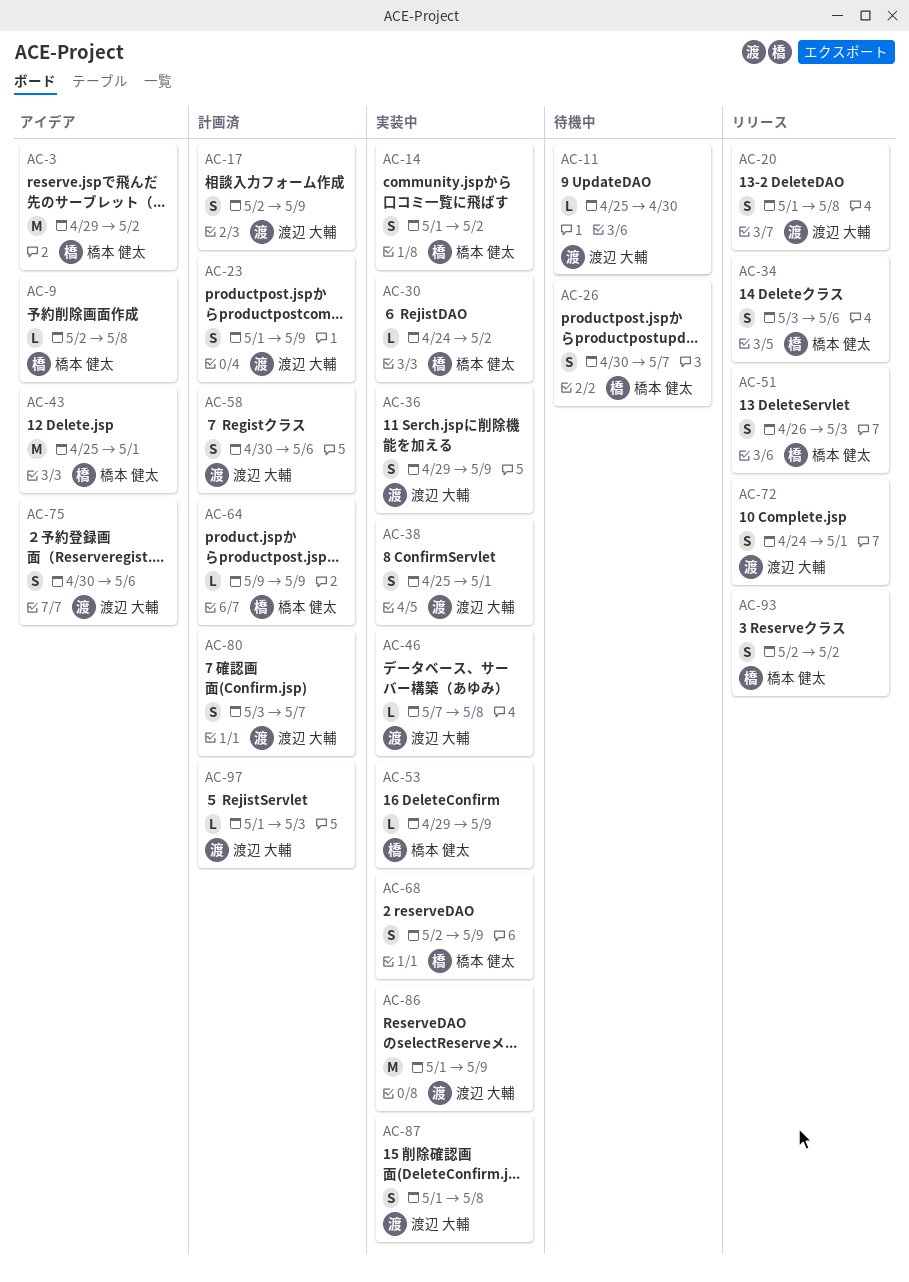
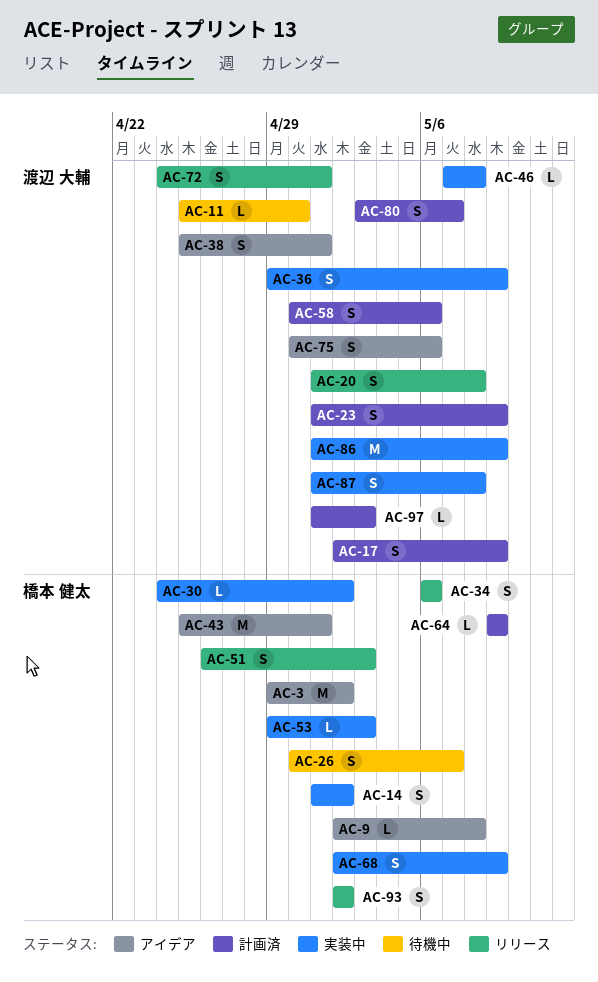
AC-34, start: May 3 -> May 6
AC-38, status: 実装中 -> アイデア
AC-53, due: May 9 -> May 3

